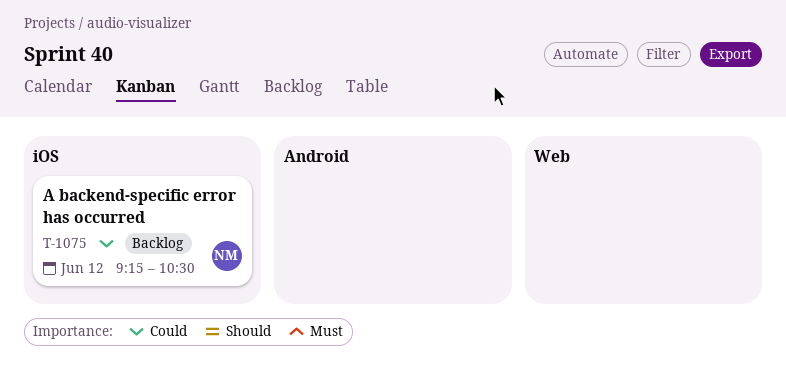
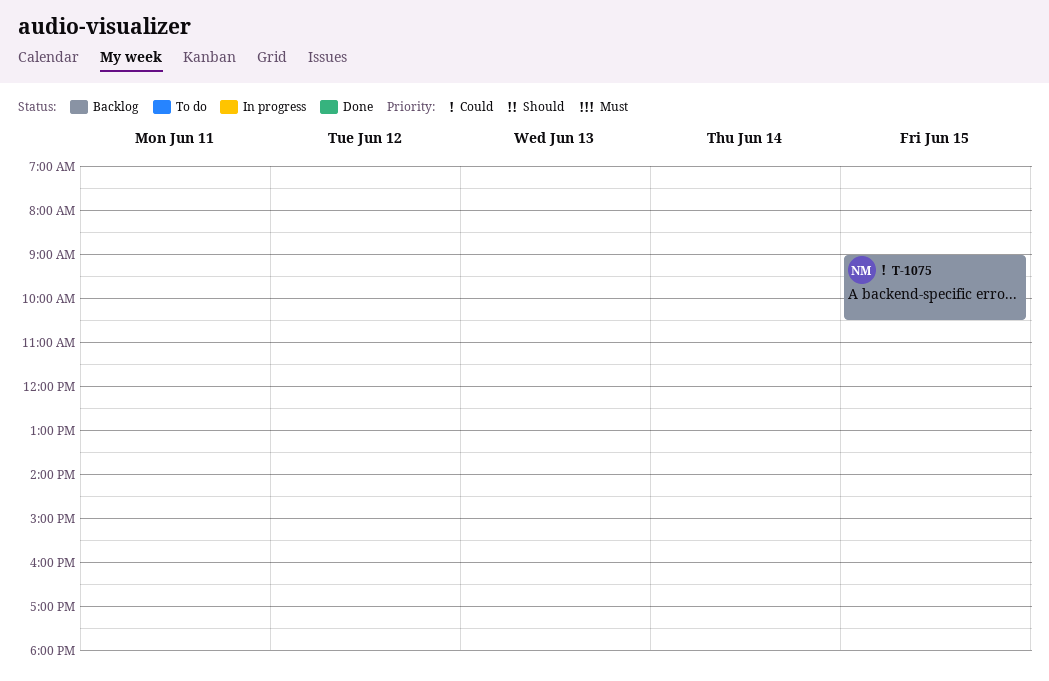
T-1075, day: Jun 12 -> Jun 15
T-1075, begins: 09:15 -> 09:00

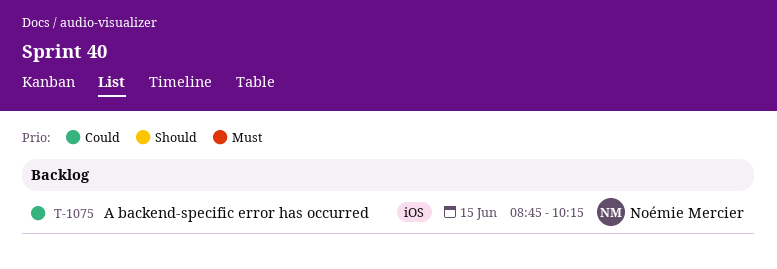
T-1075, begins: 09:00 -> 08:45
T-1075, ends: 10:30 -> 10:15

